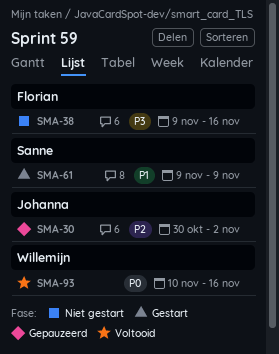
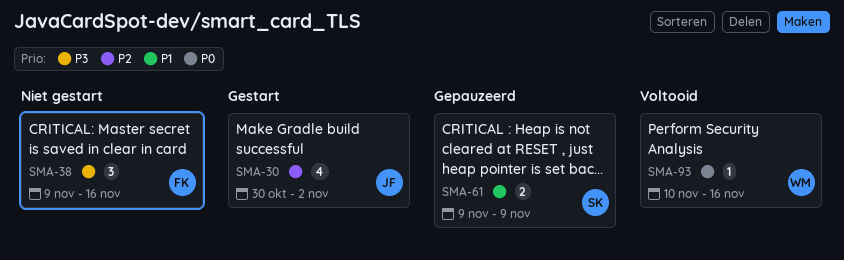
SMA-30, status: Gepauzeerd -> Gestart
SMA-61, status: Gestart -> Gepauzeerd

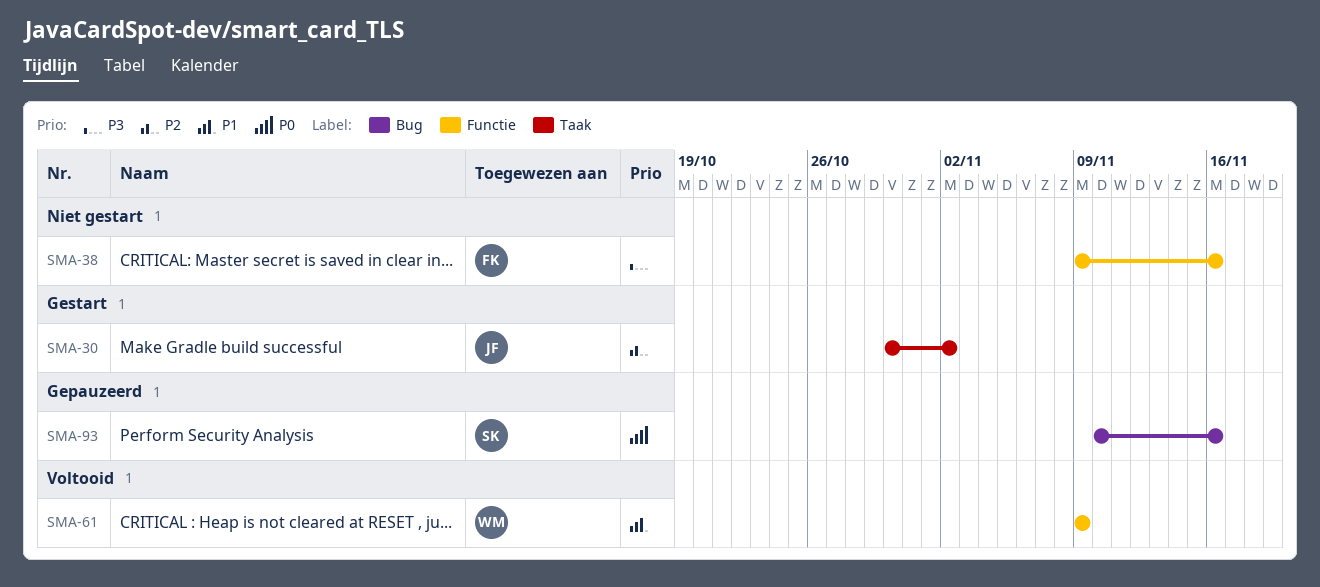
SMA-61, status: Gepauzeerd -> Voltooid
SMA-61, owner: SK -> WM
SMA-93, status: Voltooid -> Gepauzeerd
SMA-93, owner: WM -> SK

